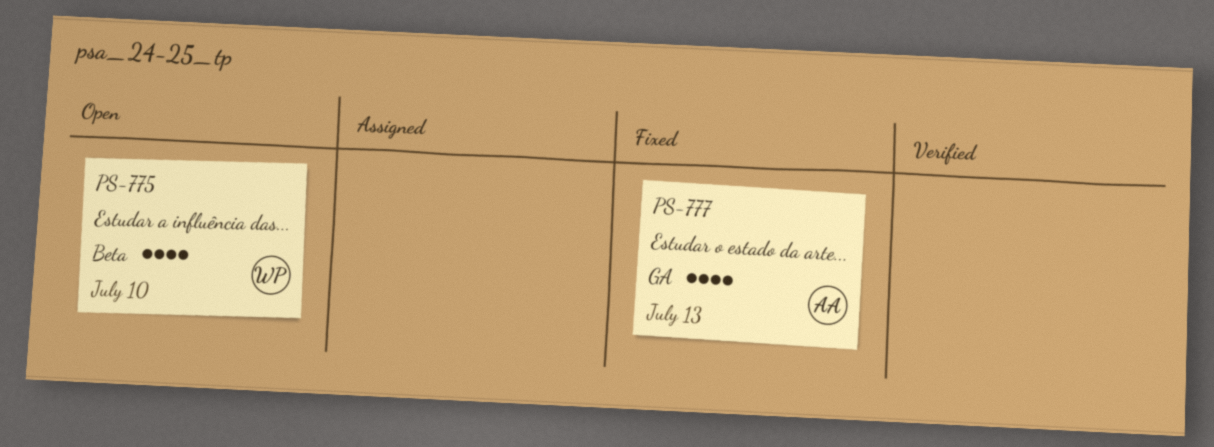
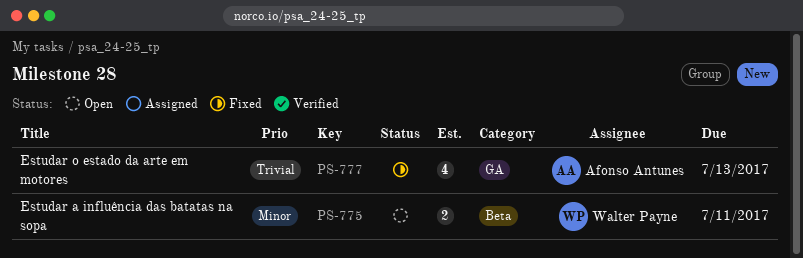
PS-775, estimate: 4 -> 2
PS-775, due: Jul 10 -> Jul 11

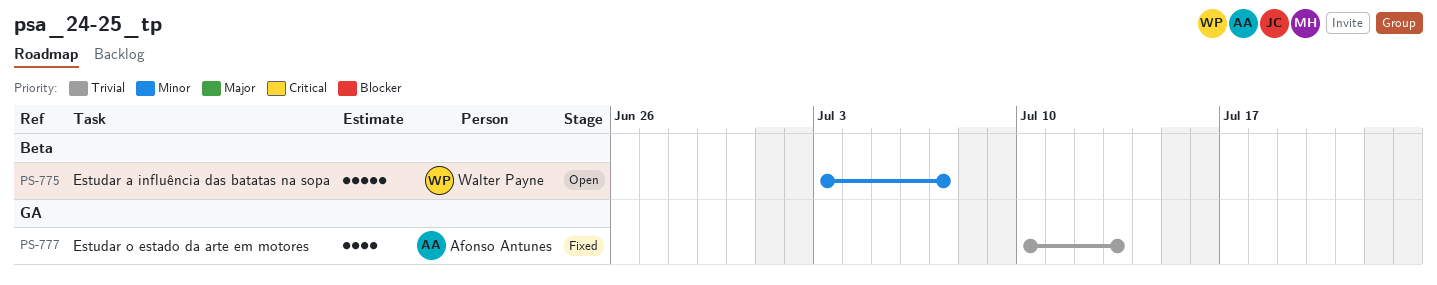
PS-775, estimate: 2 -> 5
PS-775, due: Jul 11 -> Jul 7

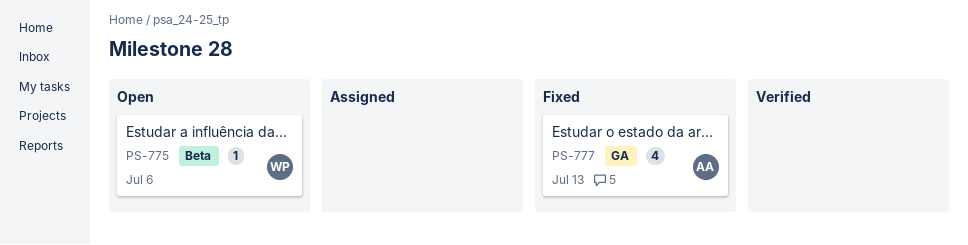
PS-775, estimate: 5 -> 1
PS-775, due: Jul 7 -> Jul 6

